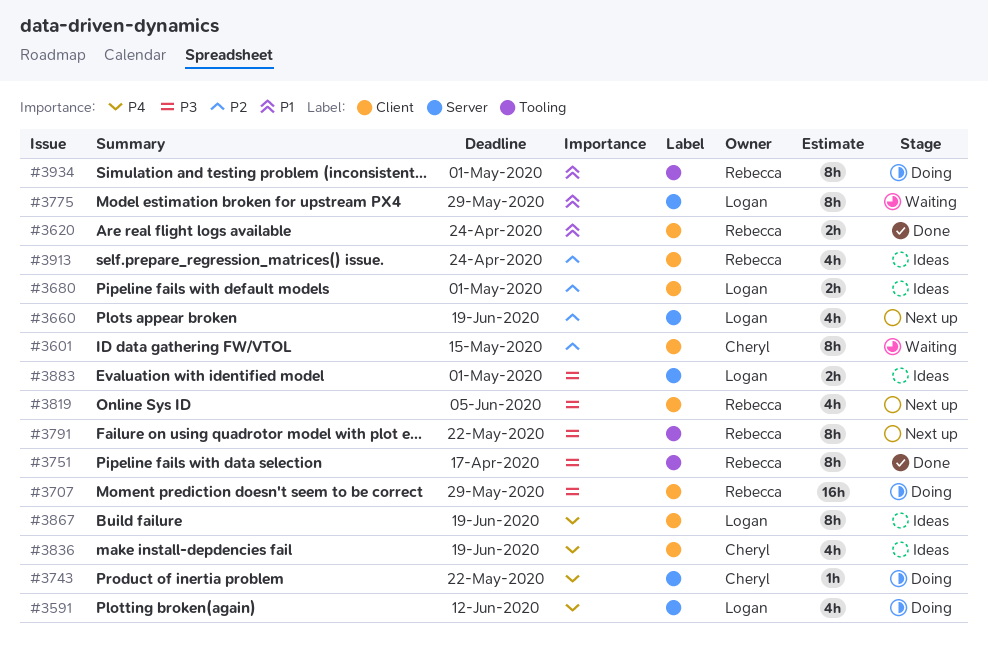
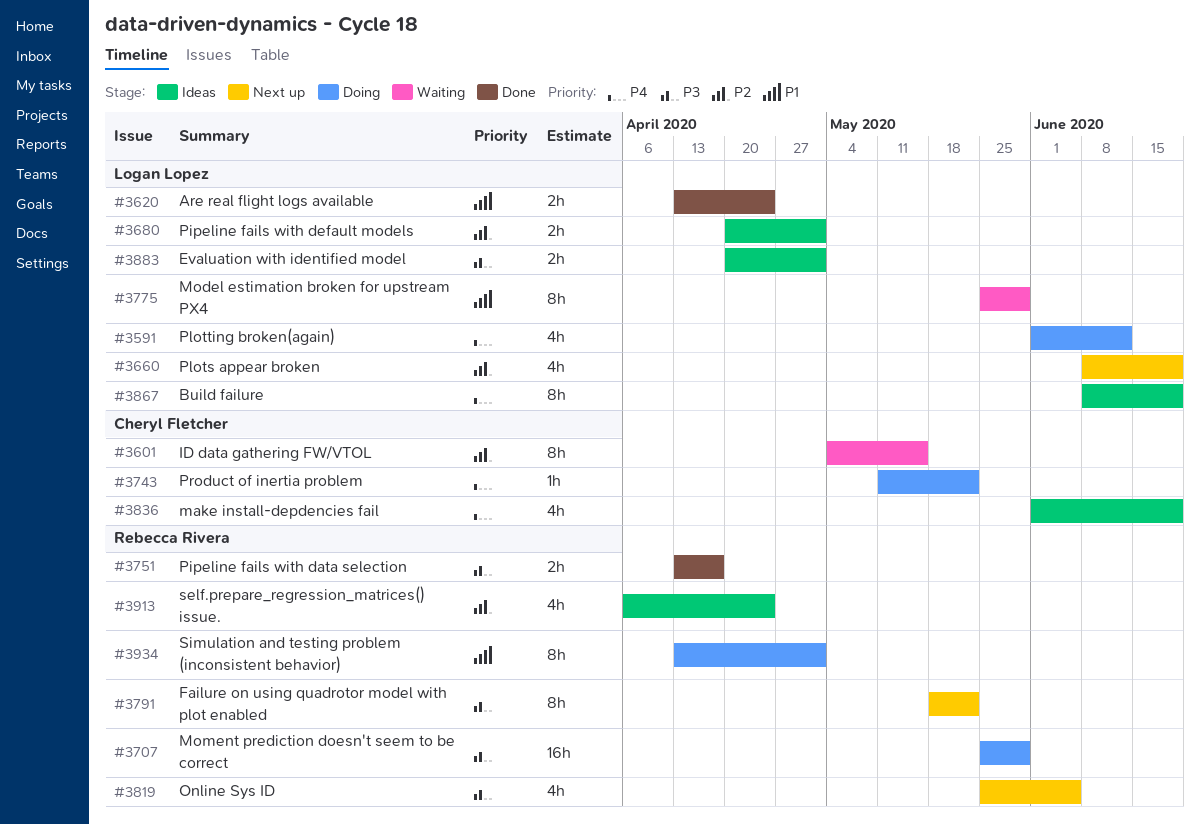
#3620, owner: Rebecca Rivera -> Logan Lopez
#3751, estimate: 8h -> 2h

